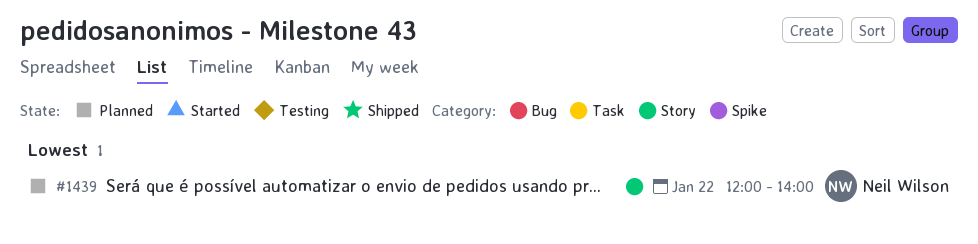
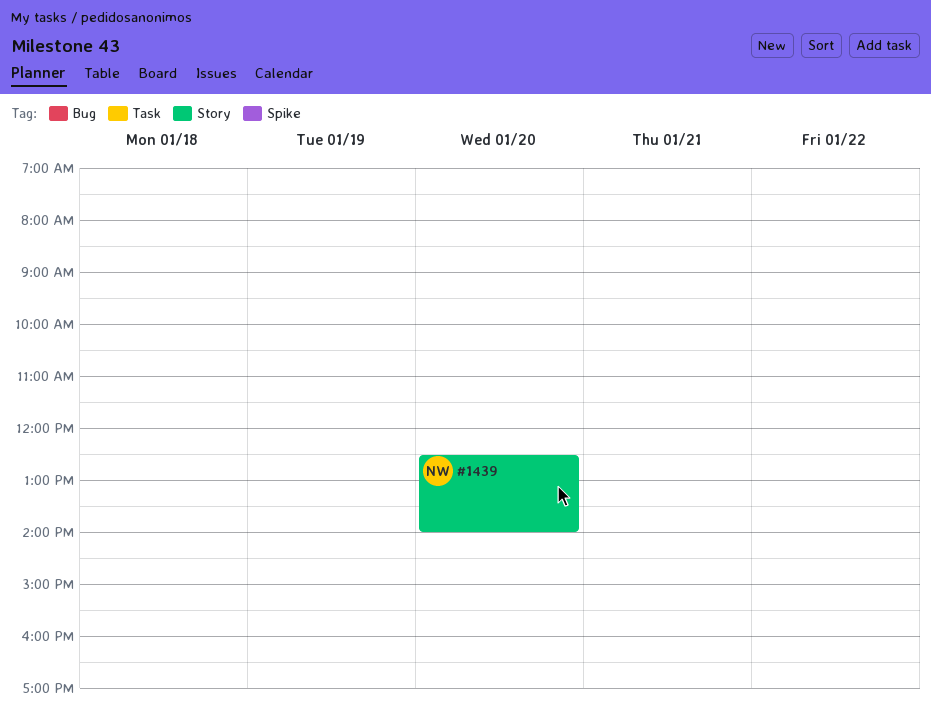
#1439, day: Jan 22 -> Jan 20
#1439, begins: 12:00 -> 12:30

